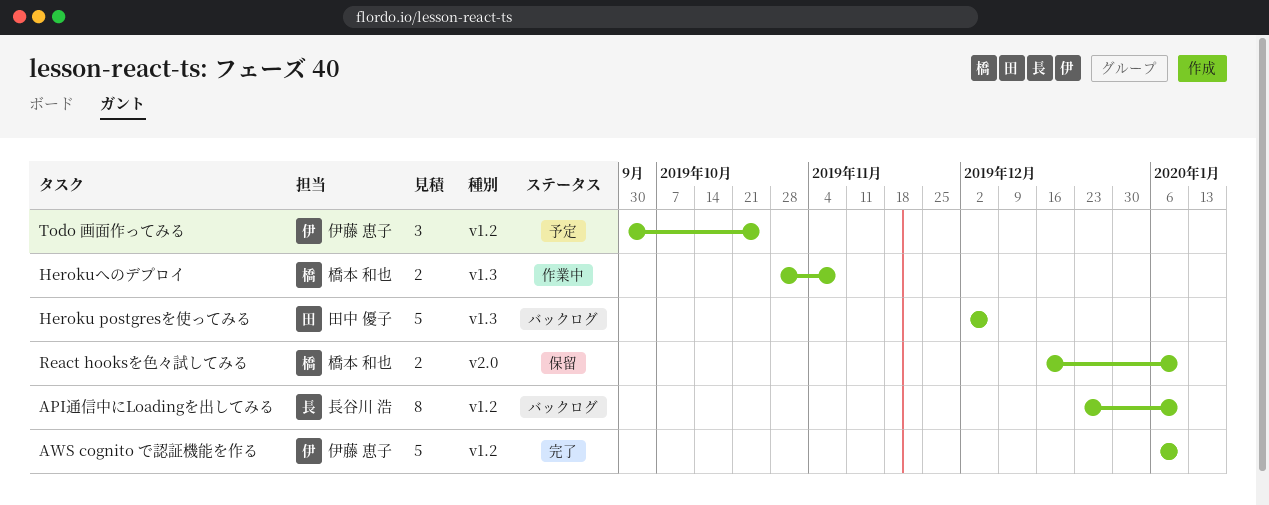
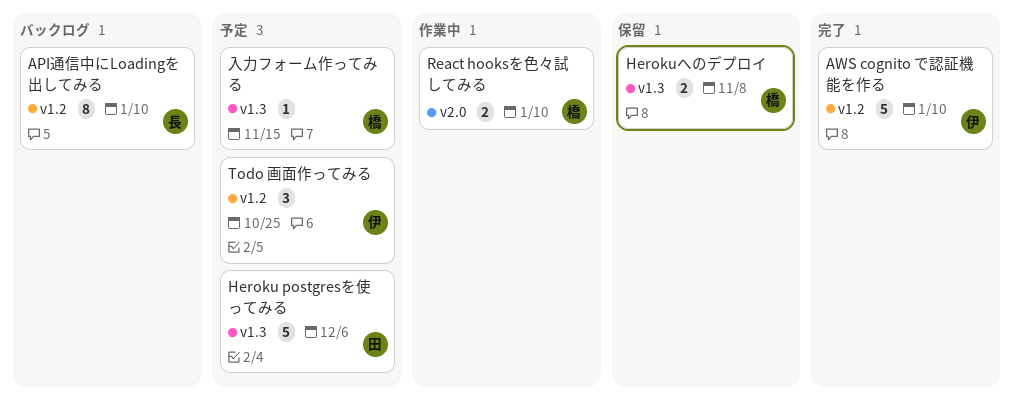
Heroku postgresを使ってみる, status: バックログ -> 予定
Herokuへのデプロイ, status: 作業中 -> 保留
React hooksを色々試してみる, status: 保留 -> 作業中
入力フォーム作ってみる: none -> present

